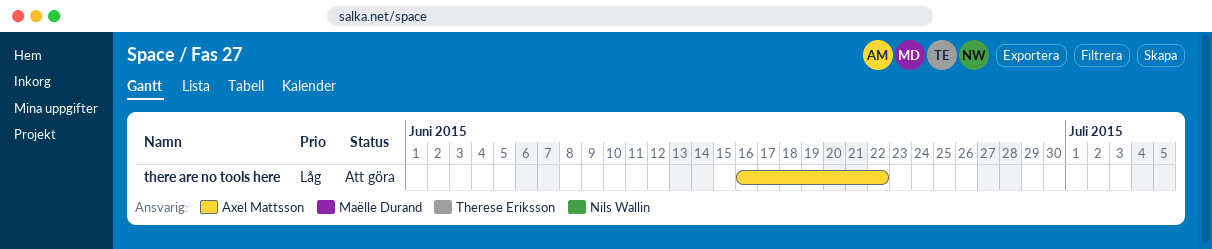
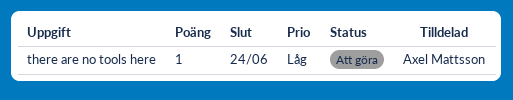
there are no tools here, due: Jun 22 -> Jun 24

